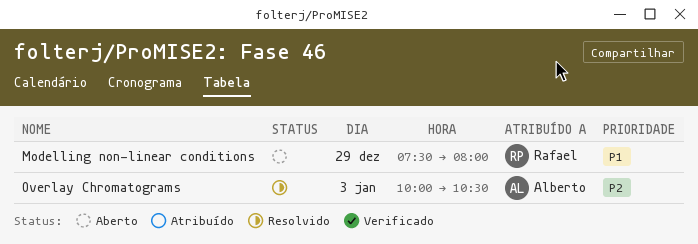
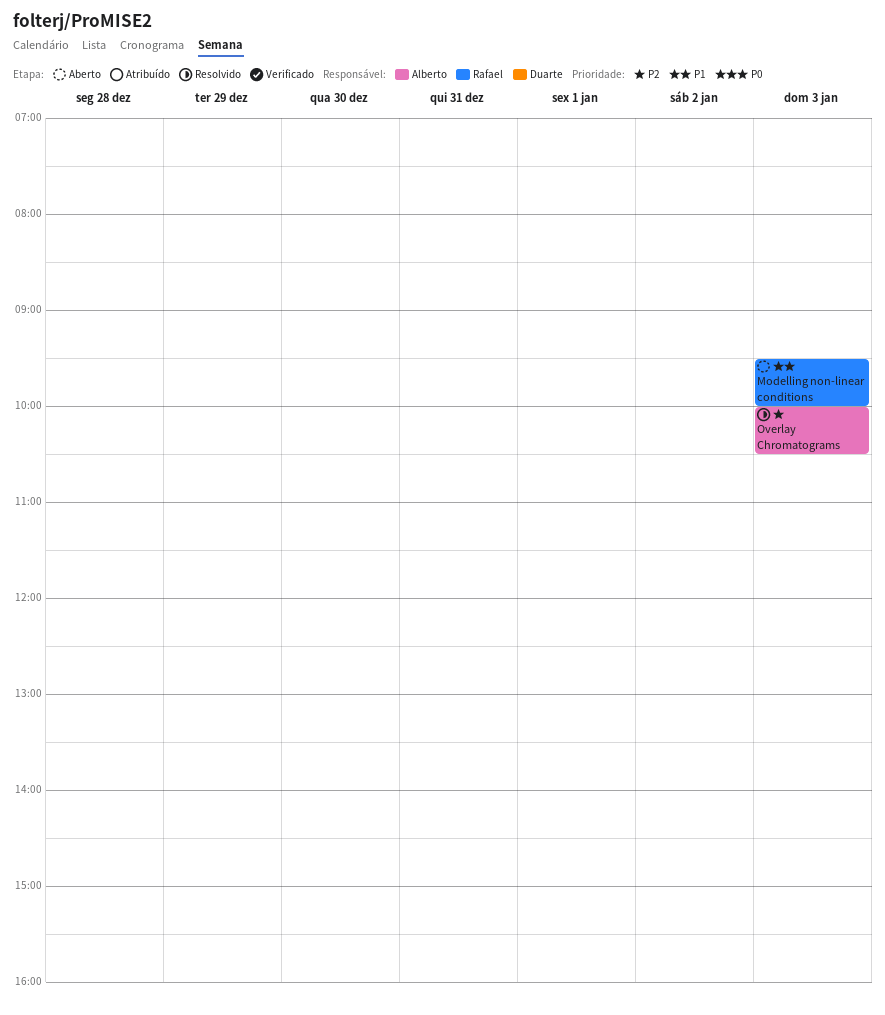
Modelling non-linear conditions, day: Dec 29 -> Jan 3
Modelling non-linear conditions, begins: 07:30 -> 09:30
Modelling non-linear conditions, ends: 08:00 -> 10:00

